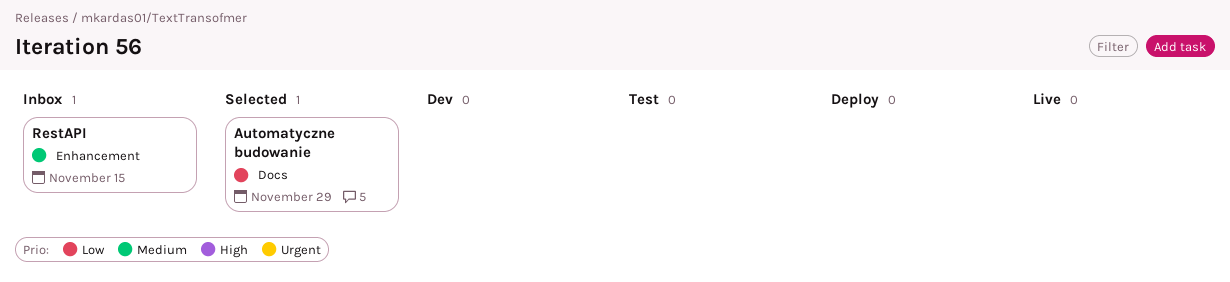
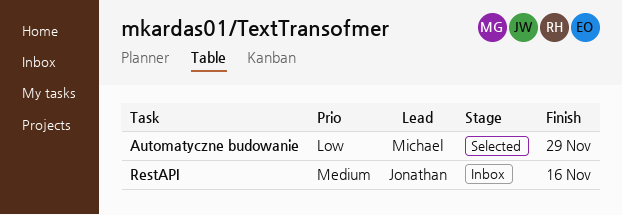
RestAPI, due: Nov 15 -> Nov 16

